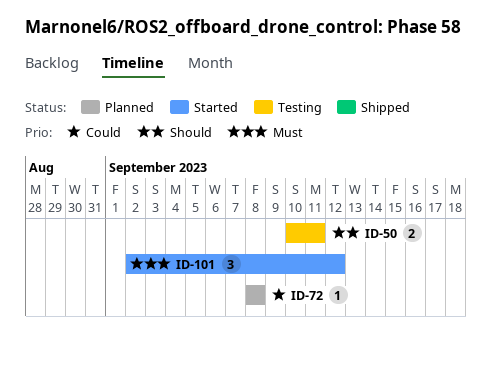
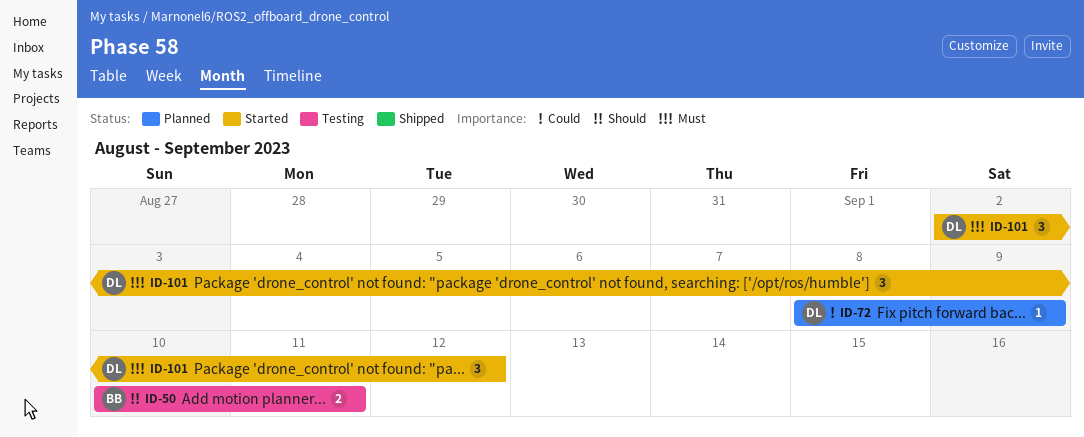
ID-72, due: Sep 8 -> Sep 9

